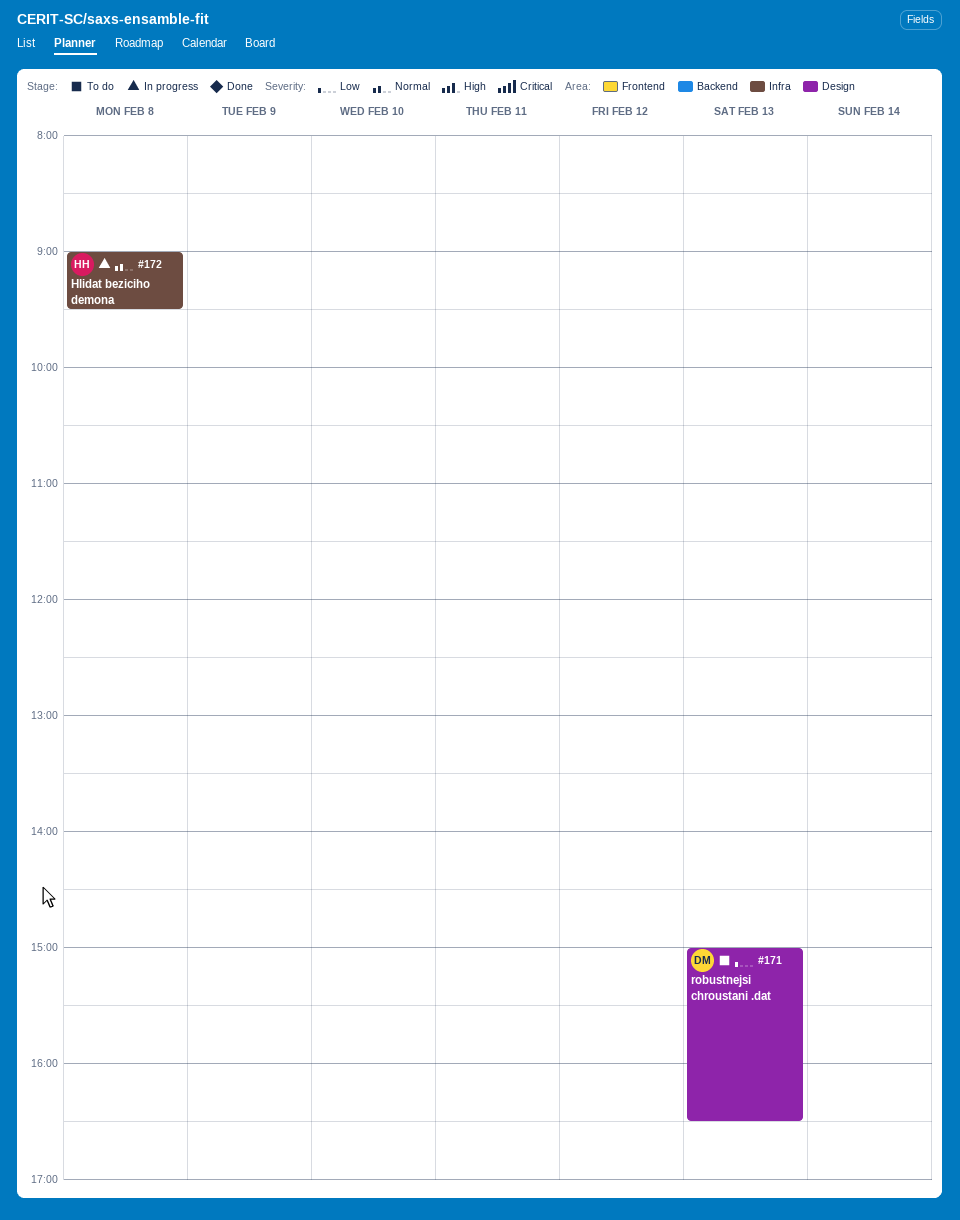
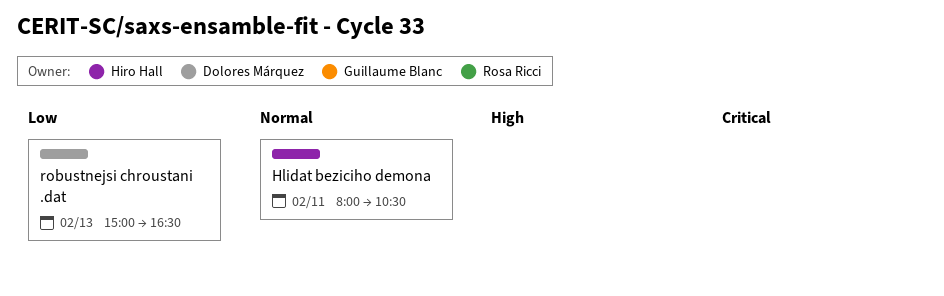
Hlidat beziciho demona, day: Feb 8 -> Feb 11
Hlidat beziciho demona, begins: 09:00 -> 08:00
Hlidat beziciho demona, ends: 09:30 -> 10:30

